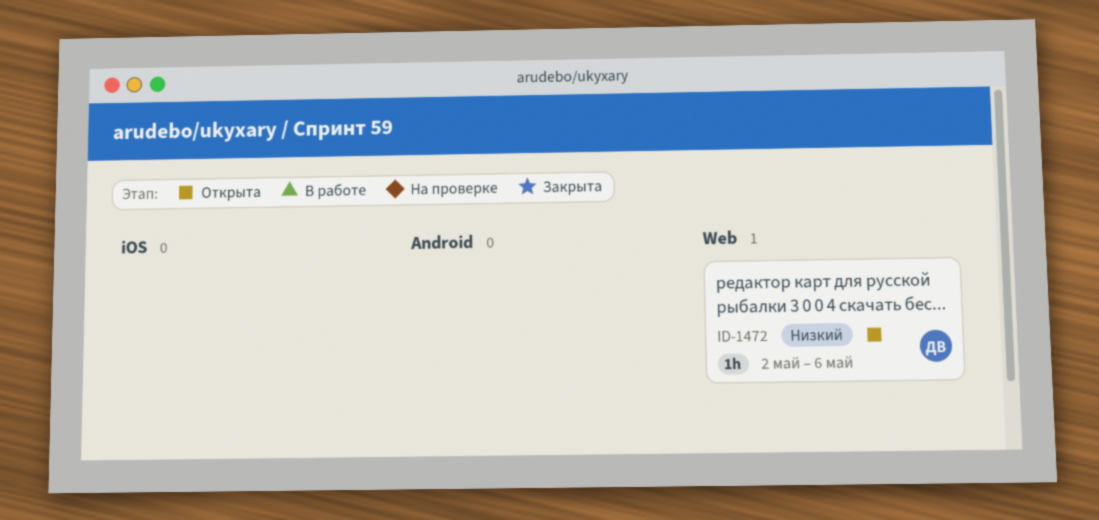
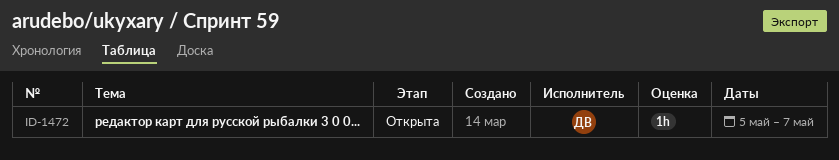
ID-1472, start: May 2 -> May 5
ID-1472, due: May 6 -> May 7

